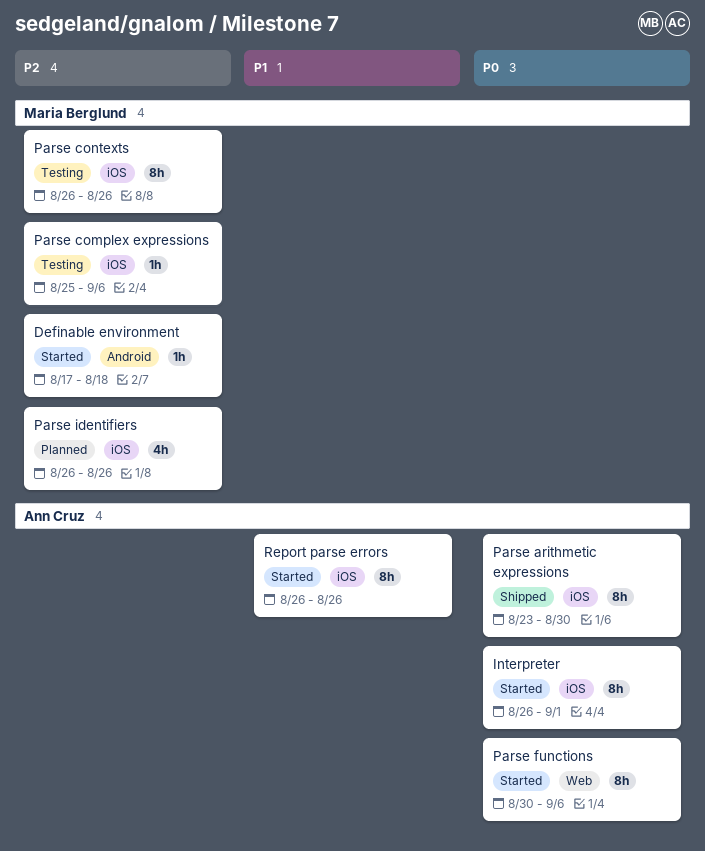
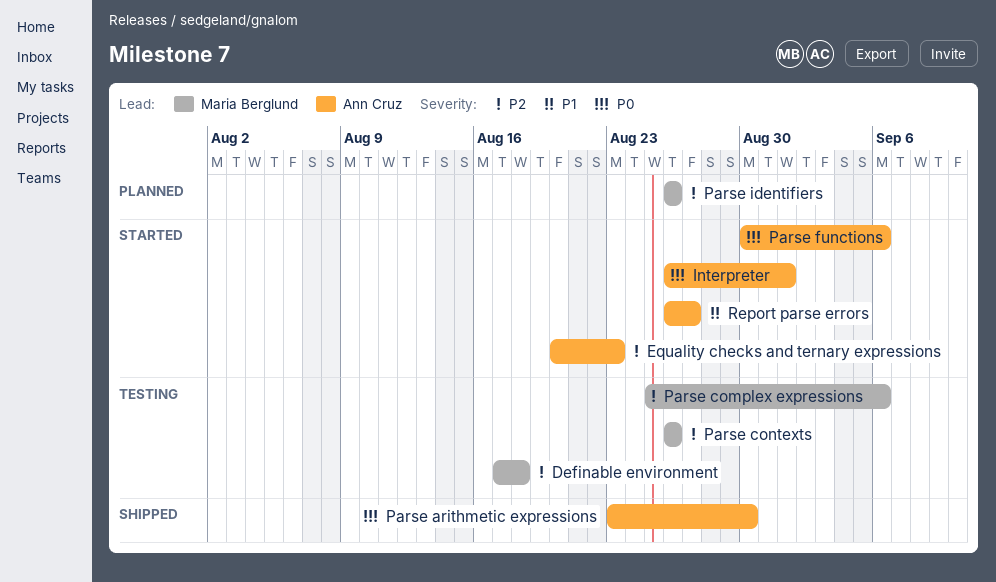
Definable environment, status: Started -> Testing
Equality checks and ternary expressions: none -> present
Report parse errors, due: Aug 26 -> Aug 27

